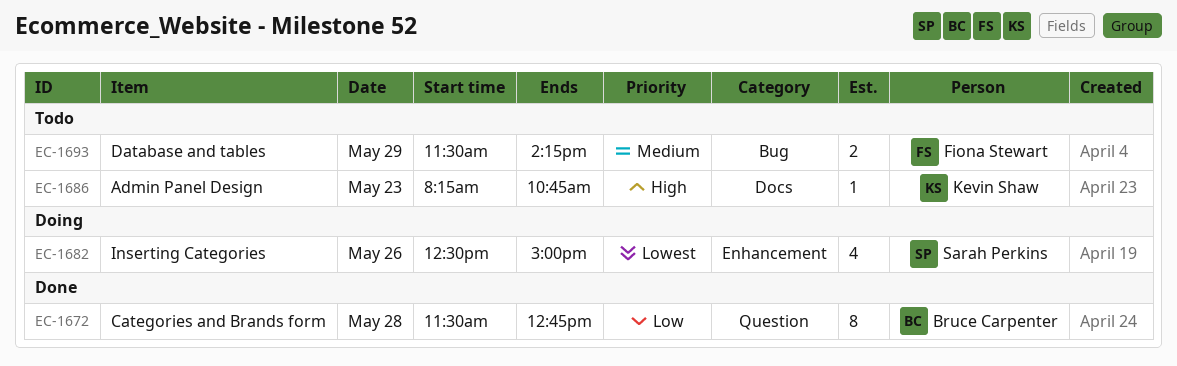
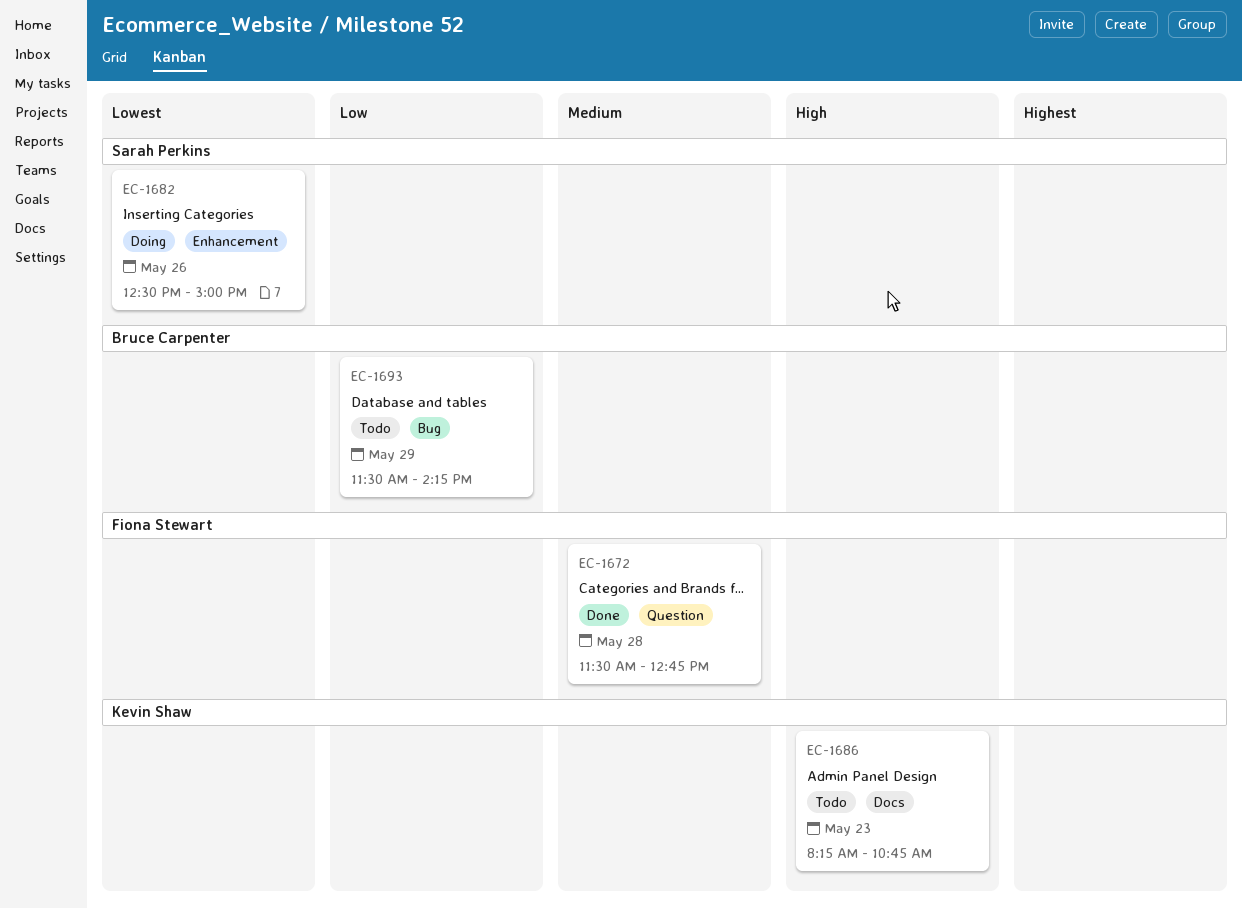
EC-1672, owner: Bruce Carpenter -> Fiona Stewart
EC-1672, priority: Low -> Medium
EC-1693, owner: Fiona Stewart -> Bruce Carpenter
EC-1693, priority: Medium -> Low

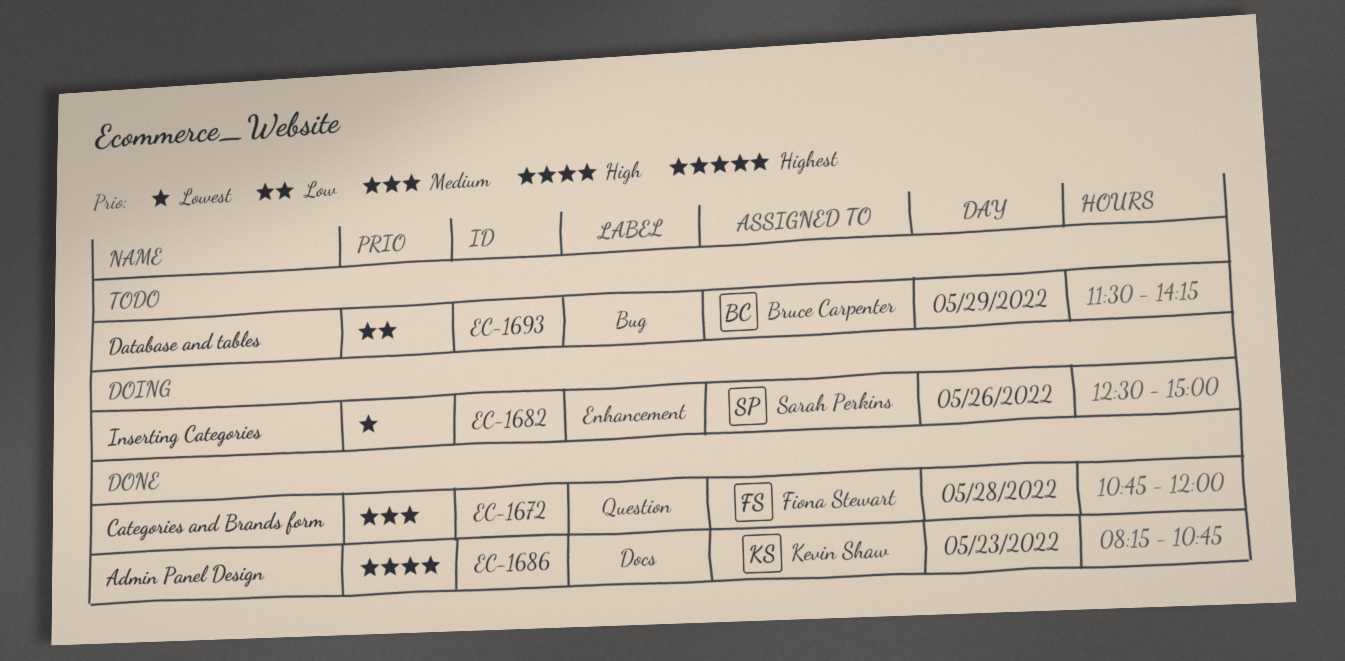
EC-1672, begins: 11:30 -> 10:45
EC-1672, ends: 12:45 -> 12:00
EC-1686, status: Todo -> Done

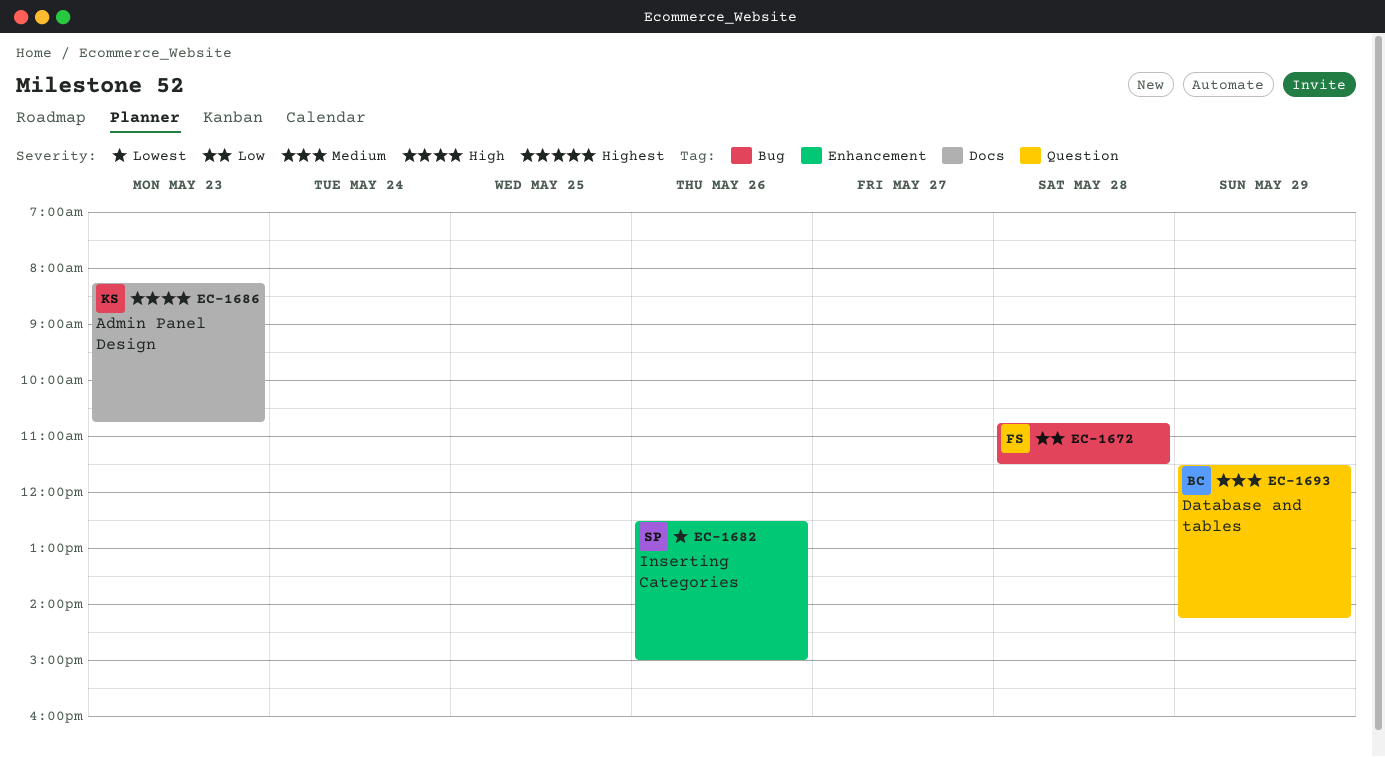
EC-1672, priority: Medium -> Low
EC-1672, label: Question -> Bug
EC-1672, ends: 12:00 -> 11:30
EC-1693, priority: Low -> Medium
EC-1693, label: Bug -> Question

